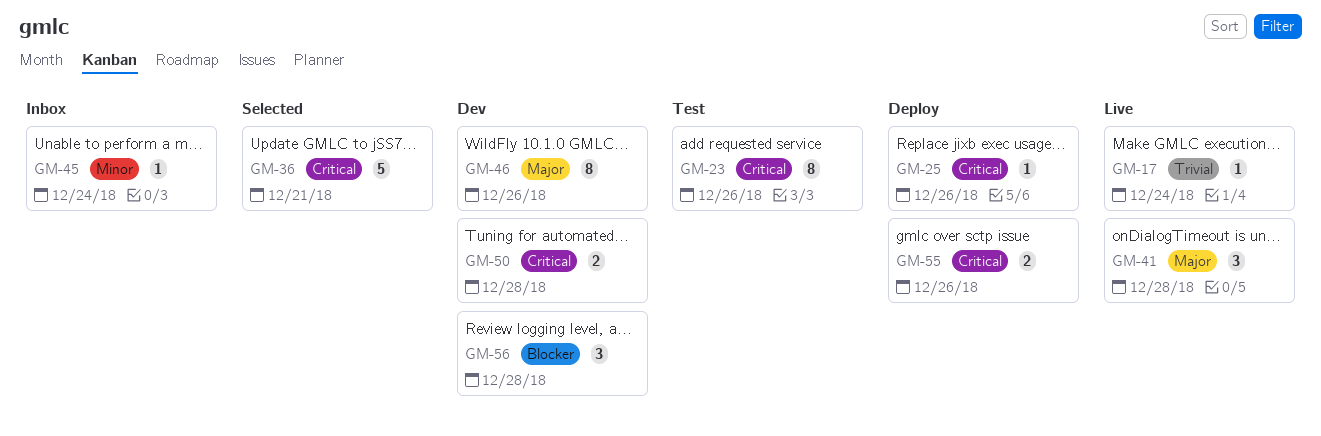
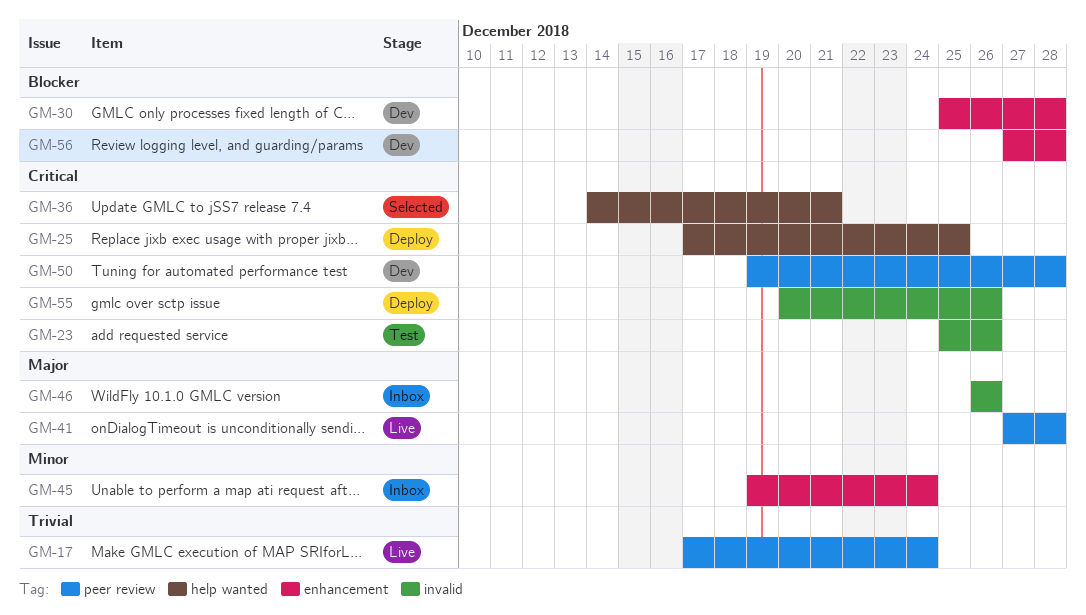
GM-25, due: Dec 26 -> Dec 25
GM-30: none -> present
GM-46, status: Dev -> Inbox

